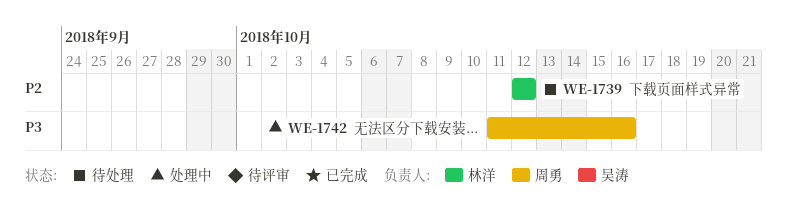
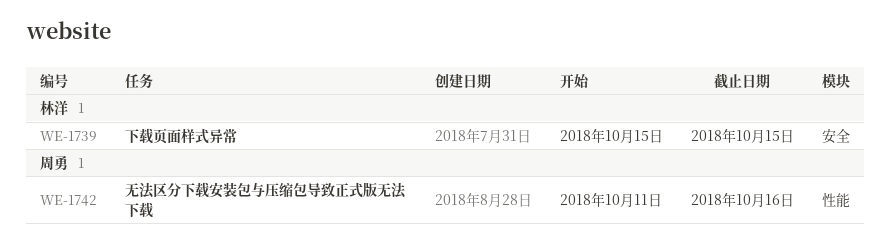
WE-1739, start: Oct 12 -> Oct 15
WE-1739, due: Oct 12 -> Oct 15

